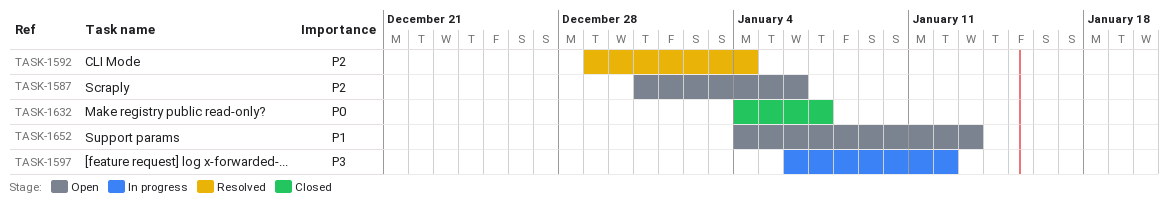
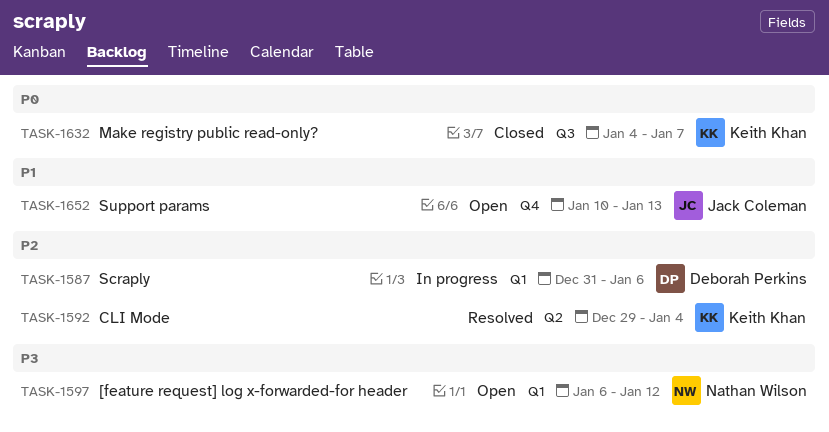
TASK-1587, status: Open -> In progress
TASK-1597, status: In progress -> Open
TASK-1652, start: Jan 4 -> Jan 10

